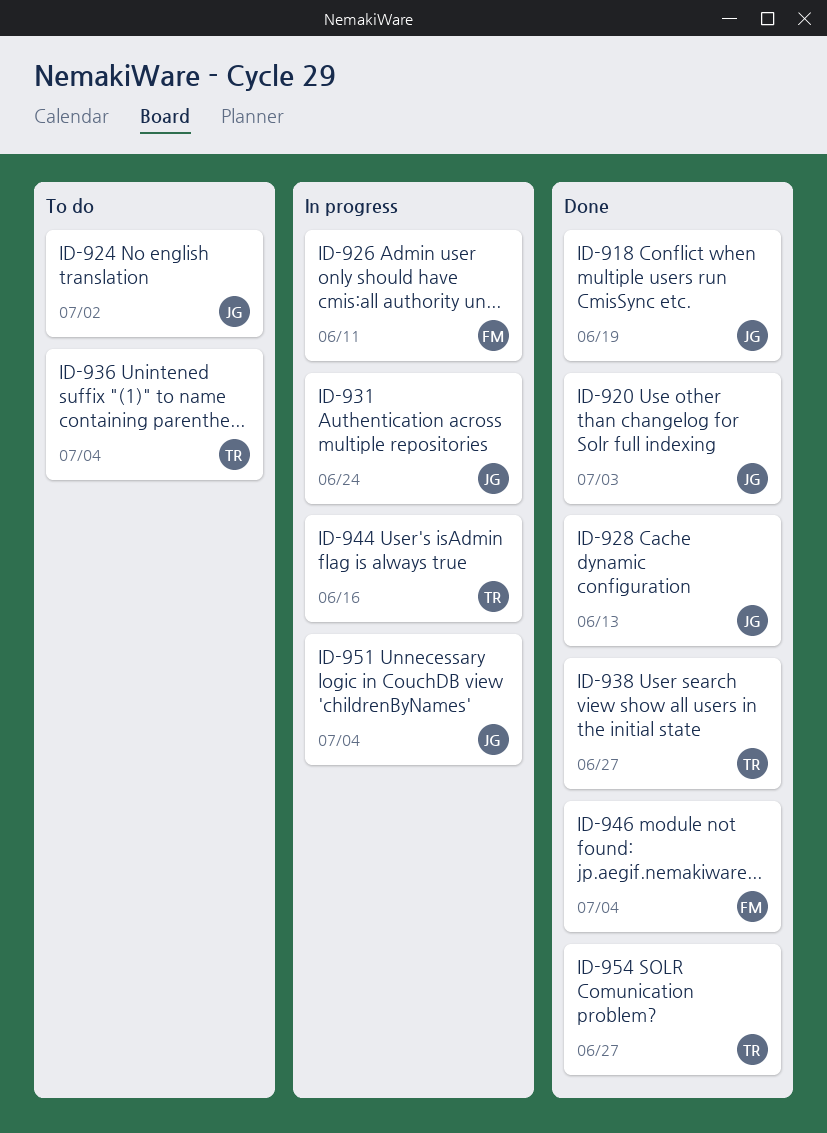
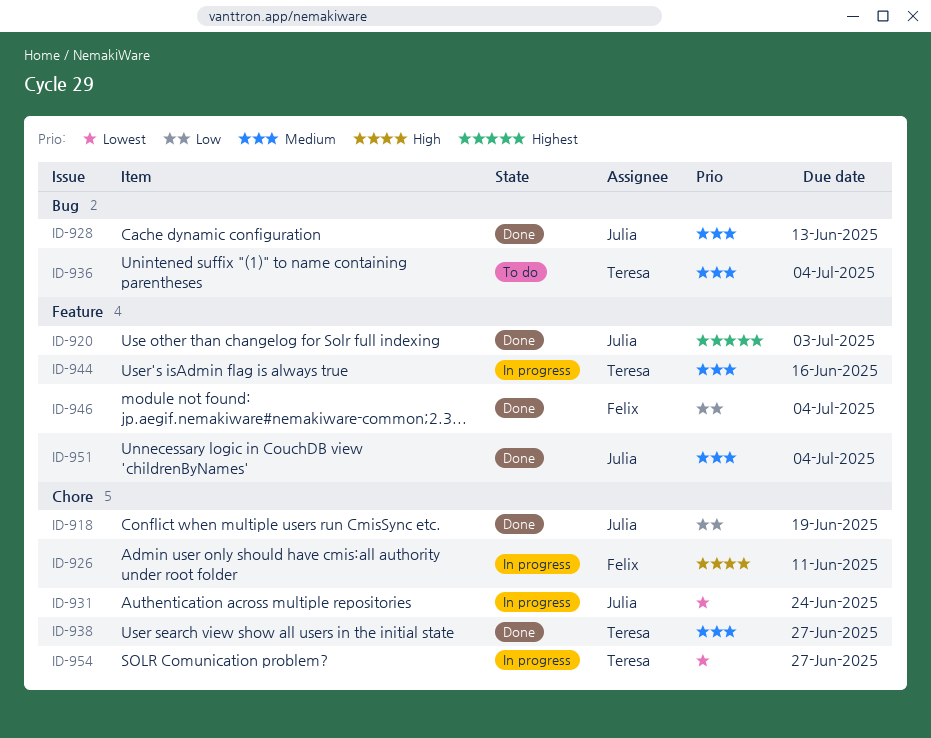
ID-924: present -> none
ID-951, status: In progress -> Done
ID-954, status: Done -> In progress

